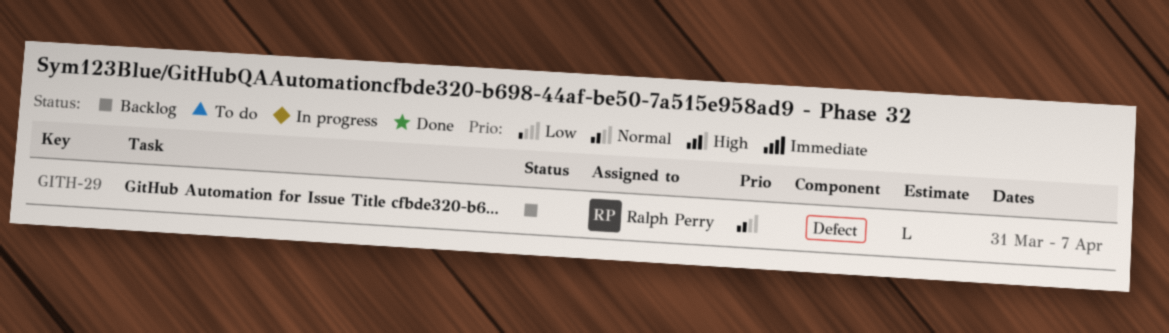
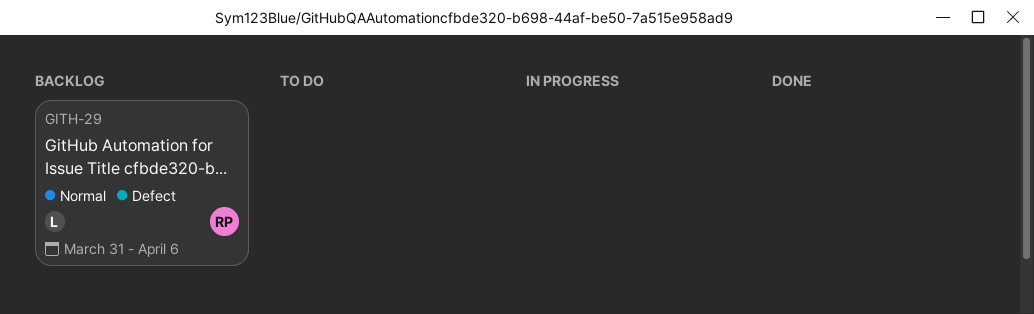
GITH-29, due: Apr 7 -> Apr 6

